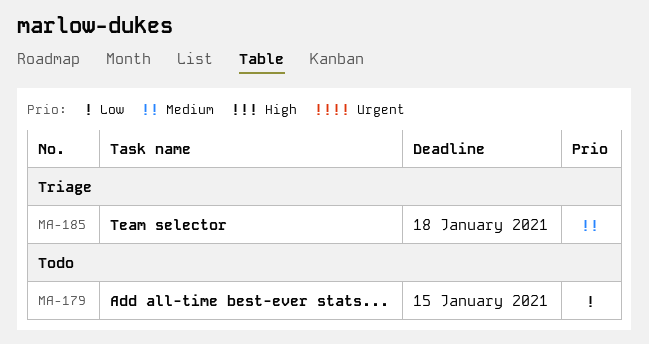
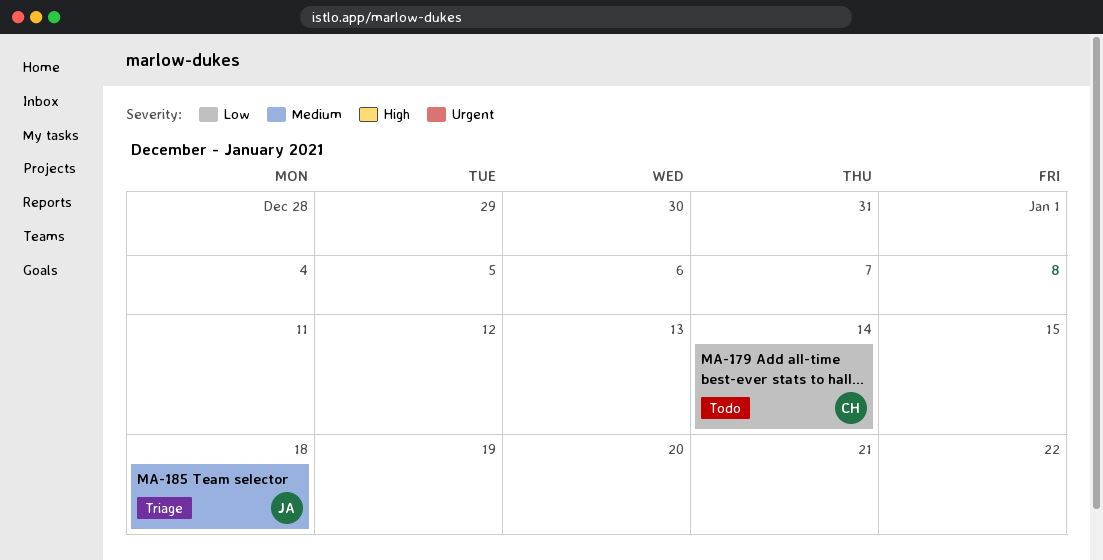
MA-179, due: Jan 15 -> Jan 14

